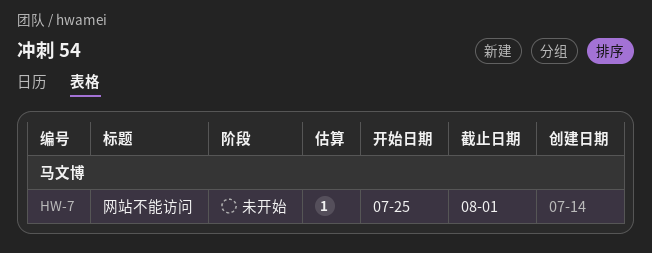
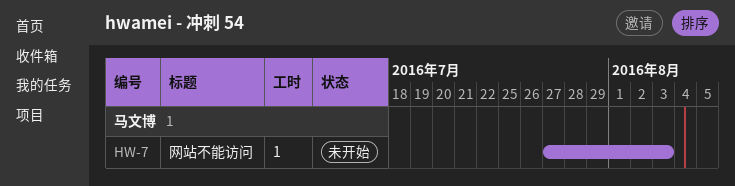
HW-7, start: Jul 25 -> Jul 27
HW-7, due: Aug 1 -> Aug 3

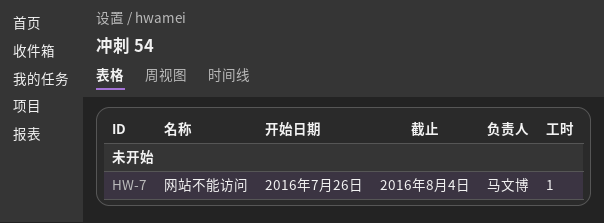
HW-7, start: Jul 27 -> Jul 26
HW-7, due: Aug 3 -> Aug 4

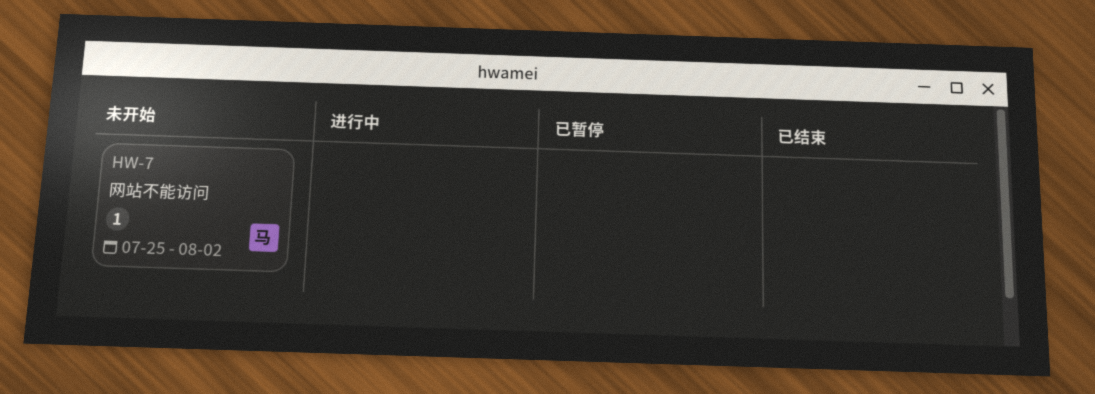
HW-7, start: Jul 26 -> Jul 25
HW-7, due: Aug 4 -> Aug 2

